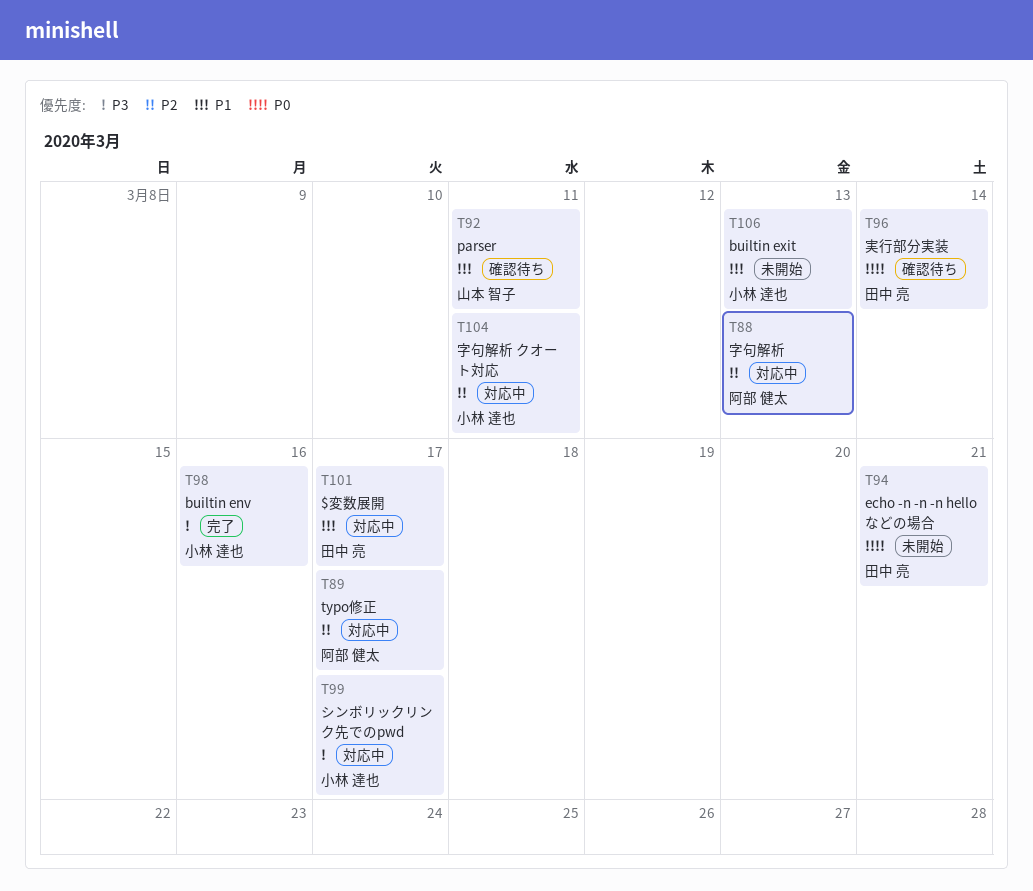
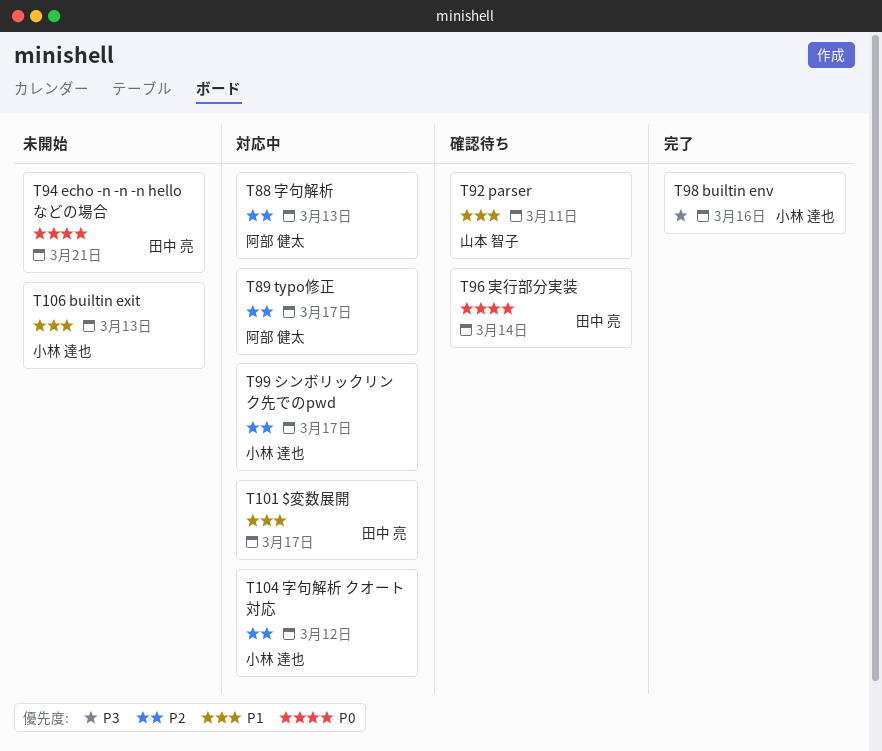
T99, priority: P3 -> P2
T104, due: Mar 11 -> Mar 12

